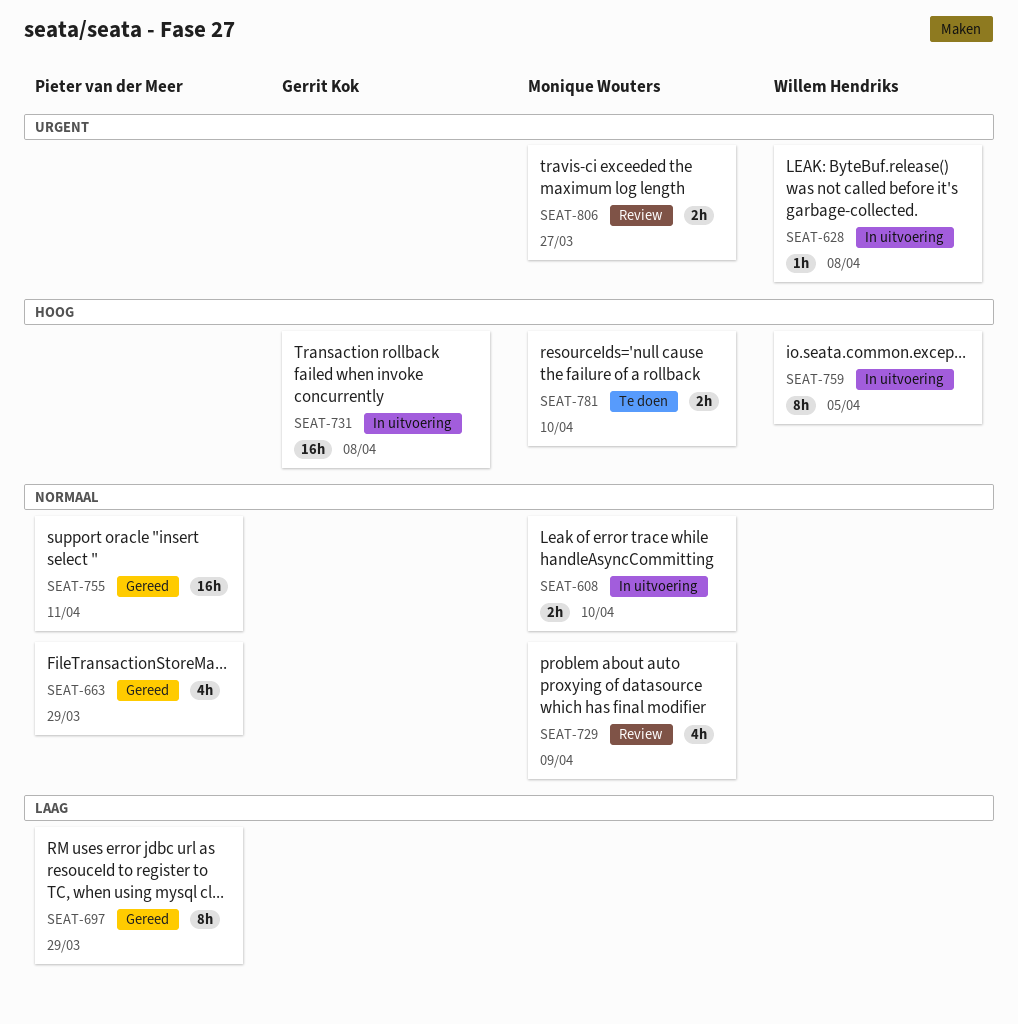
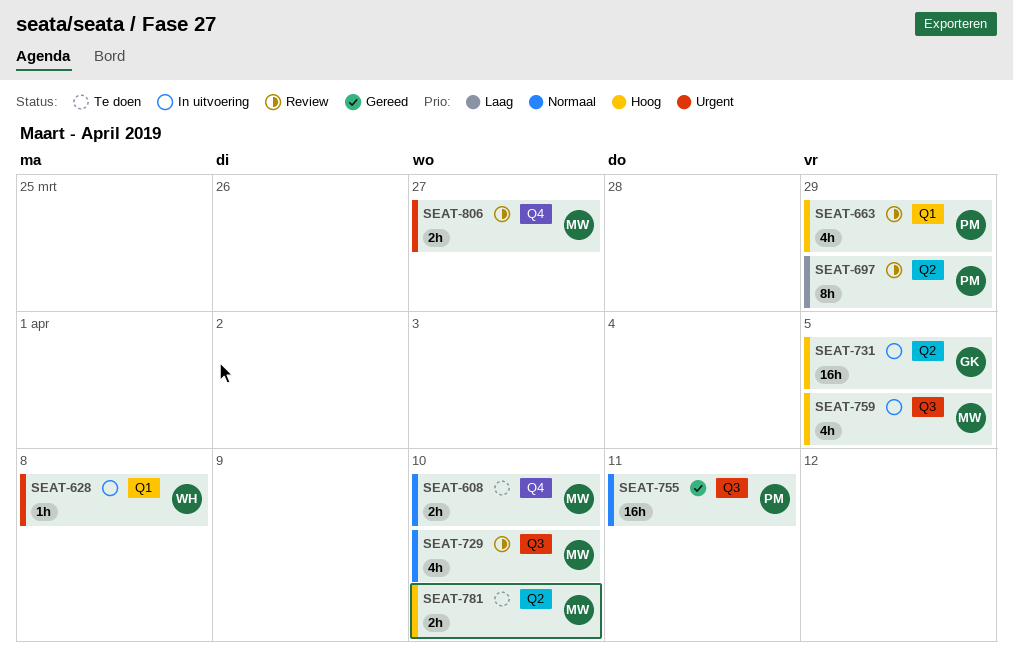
SEAT-608, status: In uitvoering -> Te doen
SEAT-663, status: Gereed -> Review
SEAT-663, priority: Normaal -> Hoog
SEAT-697, status: Gereed -> Review
SEAT-729, due: Apr 9 -> Apr 10
SEAT-731, due: Apr 8 -> Apr 5
SEAT-759, owner: Willem Hendriks -> Monique Wouters
SEAT-759, estimate: 8h -> 4h

